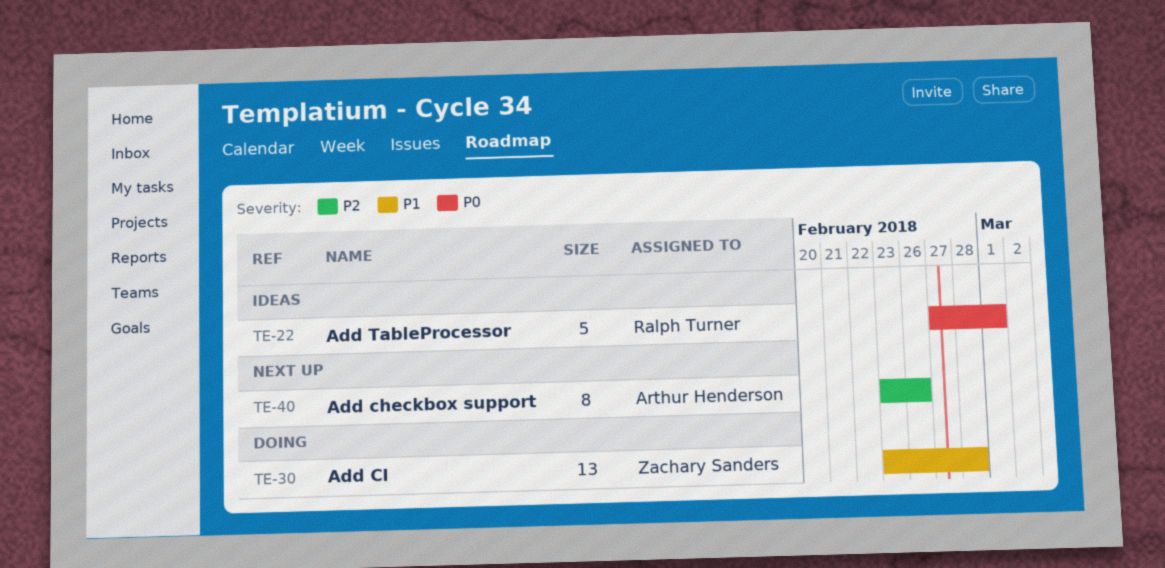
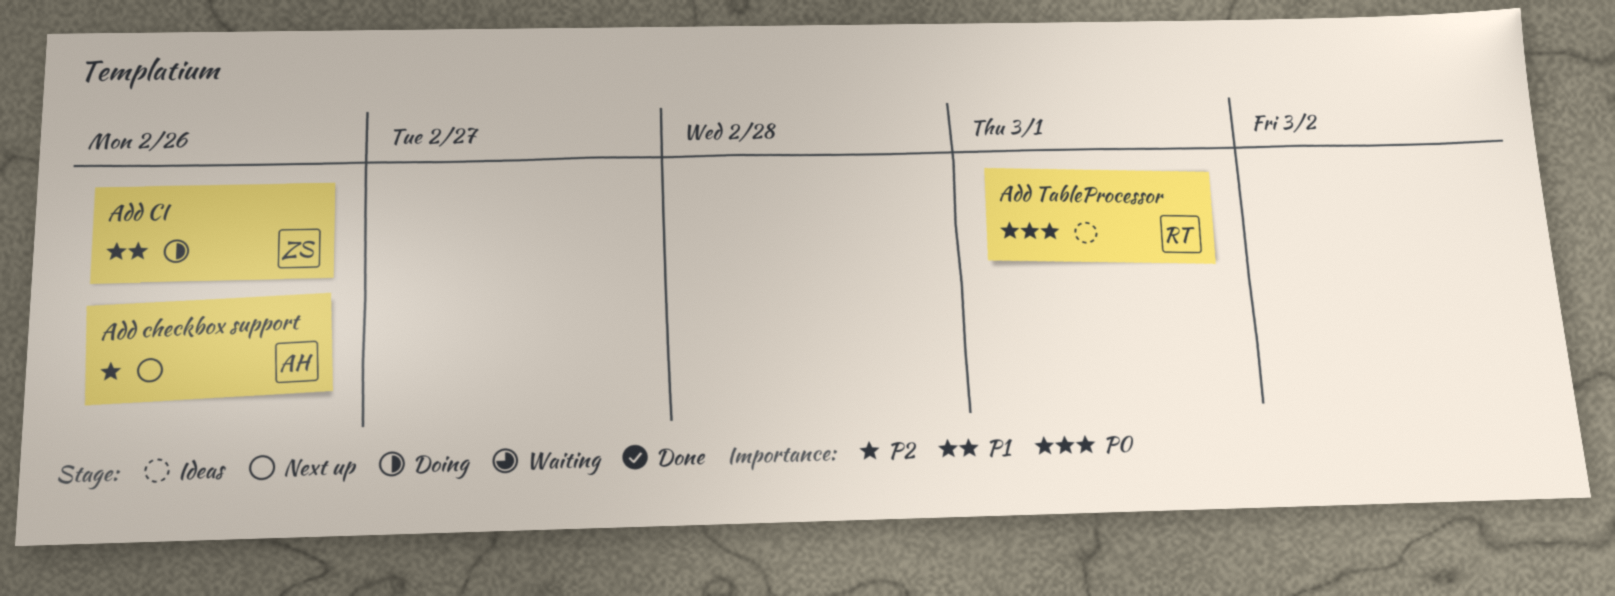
Add CI, due: Feb 28 -> Feb 26

